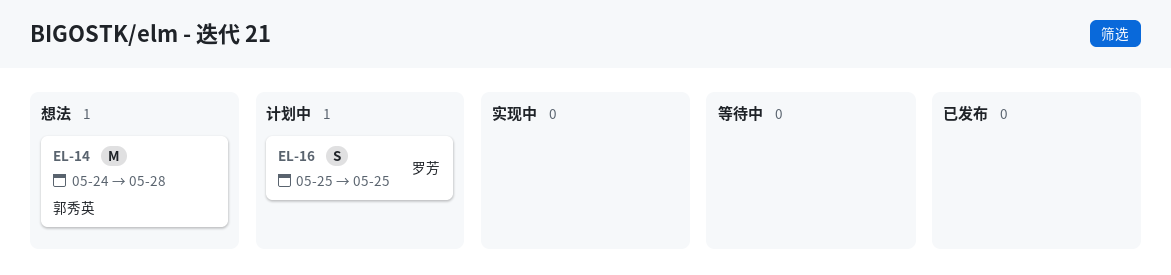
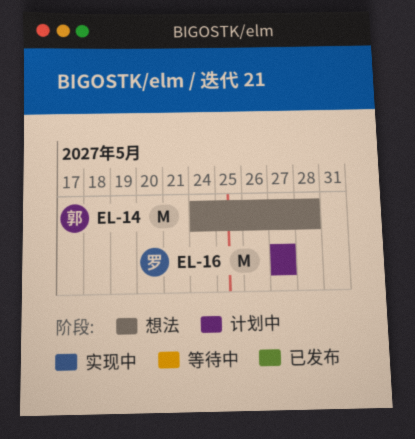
EL-16, estimate: S -> M
EL-16, start: May 25 -> May 27
EL-16, due: May 25 -> May 27

